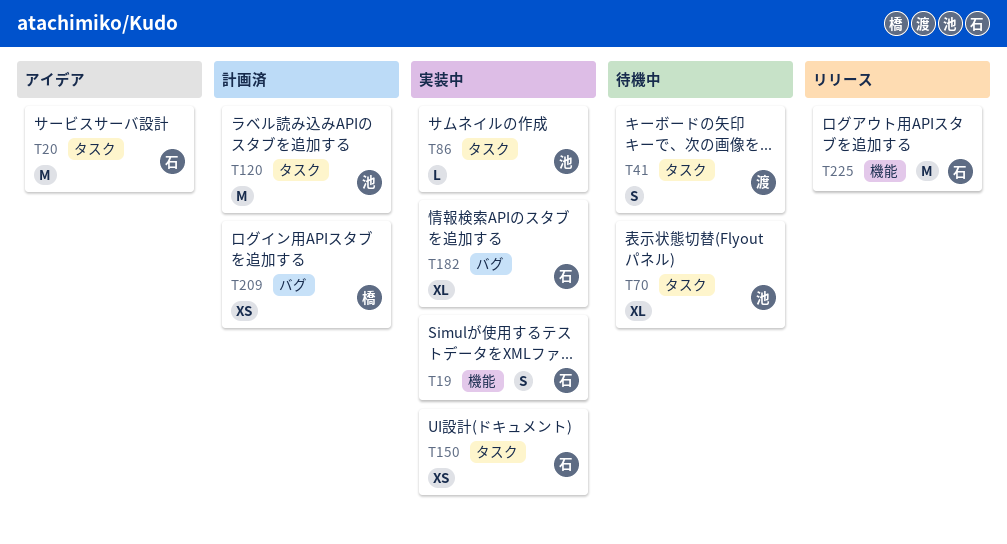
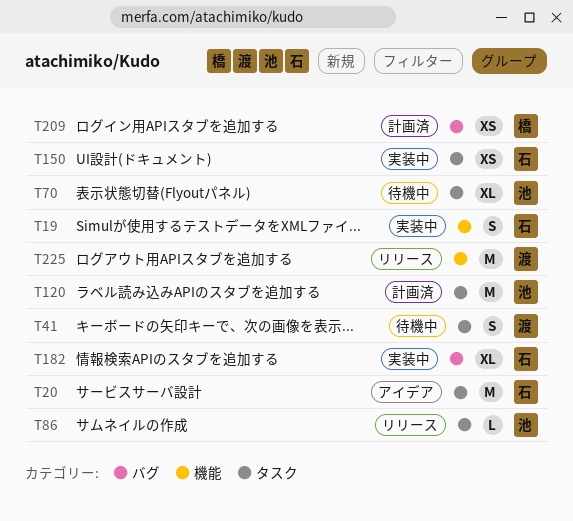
T86, status: 実装中 -> リリース
T225, owner: 石 -> 渡

